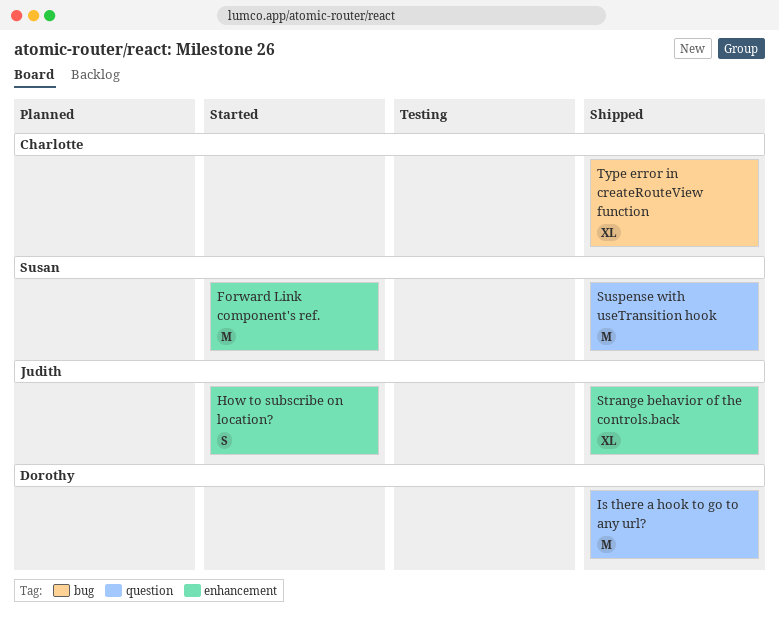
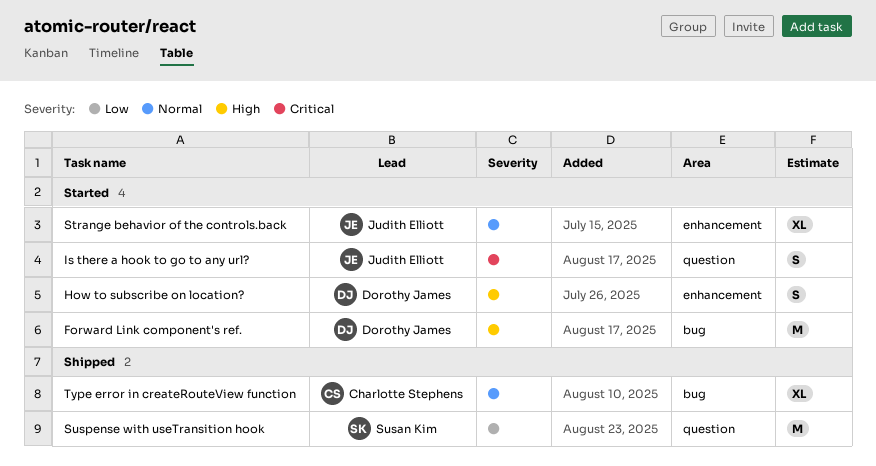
Forward Link component's ref., owner: Susan Kim -> Dorothy James
Forward Link component's ref., label: enhancement -> bug
How to subscribe on location?, owner: Judith Elliott -> Dorothy James
Is there a hook to go to any url?, status: Shipped -> Started
Is there a hook to go to any url?, owner: Dorothy James -> Judith Elliott
Is there a hook to go to any url?, estimate: M -> S
Strange behavior of the controls.back, status: Shipped -> Started

